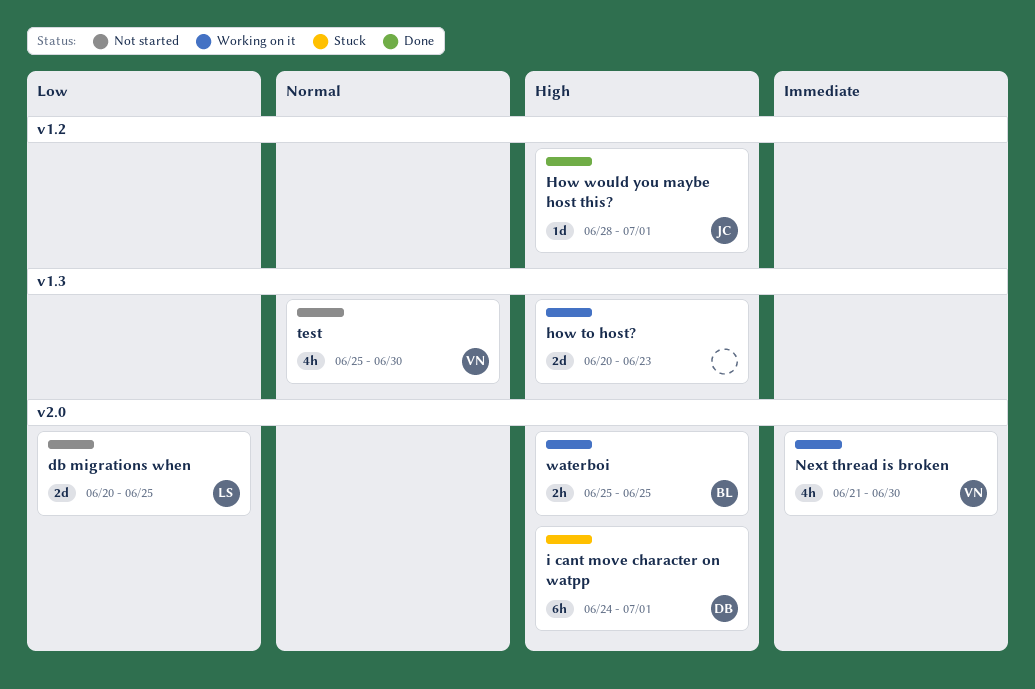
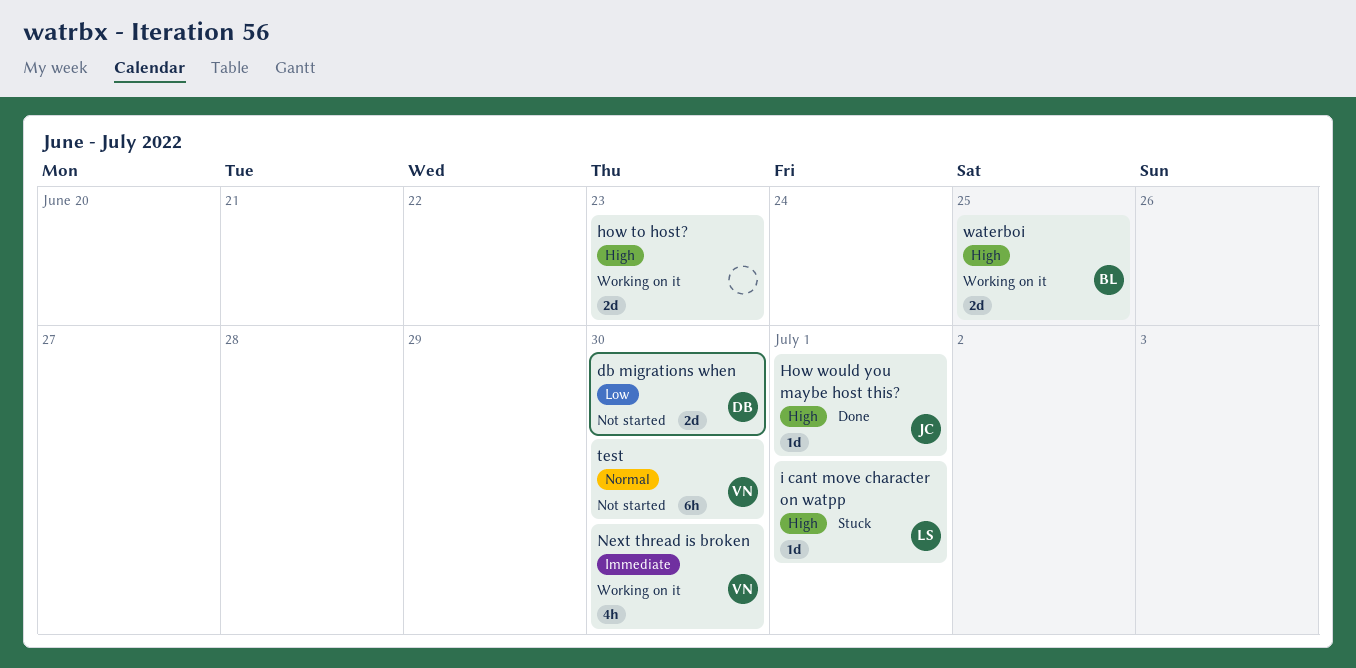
db migrations when, owner: LS -> DB
db migrations when, due: Jun 25 -> Jun 30
i cant move character on watpp, owner: DB -> LS
i cant move character on watpp, estimate: 6h -> 1d
test, estimate: 4h -> 6h
waterboi, estimate: 2h -> 2d

